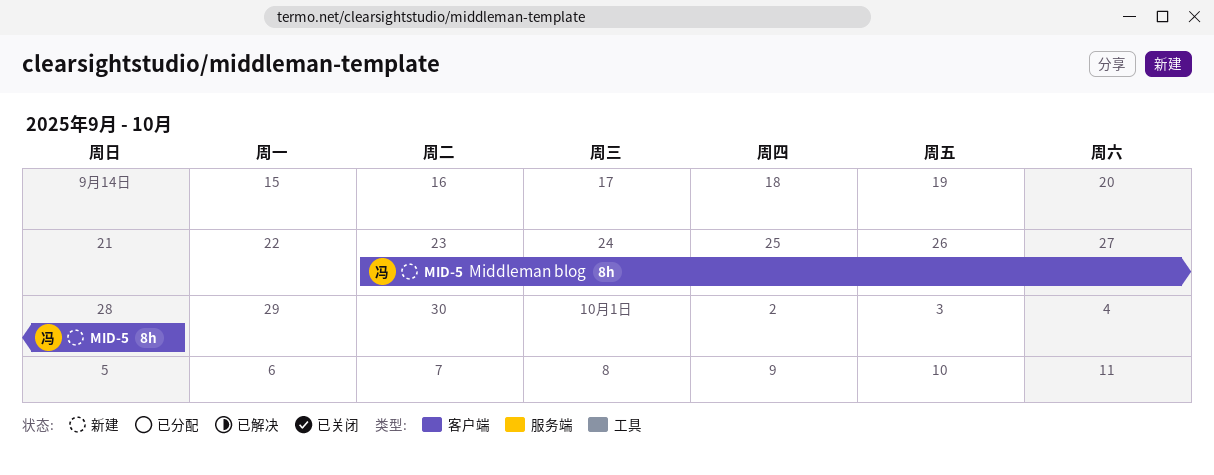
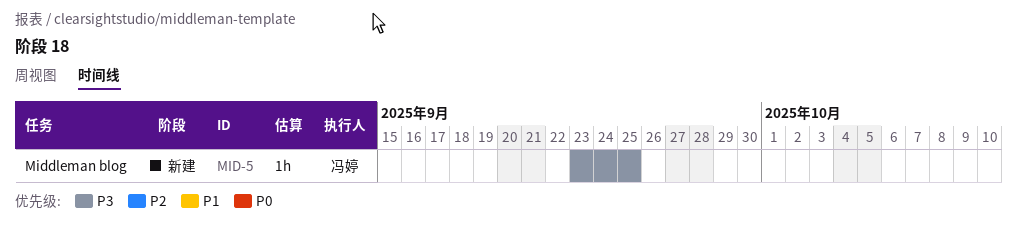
MID-5, estimate: 8h -> 1h
MID-5, due: Sep 28 -> Sep 25

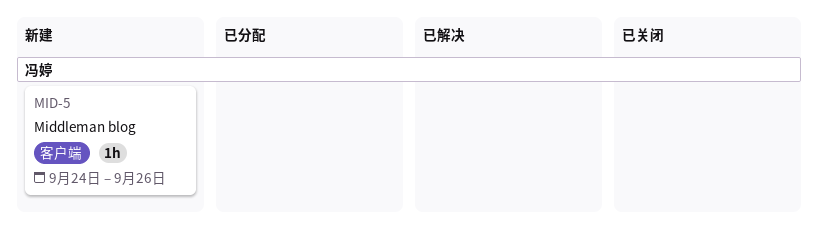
MID-5, start: Sep 23 -> Sep 24
MID-5, due: Sep 25 -> Sep 26

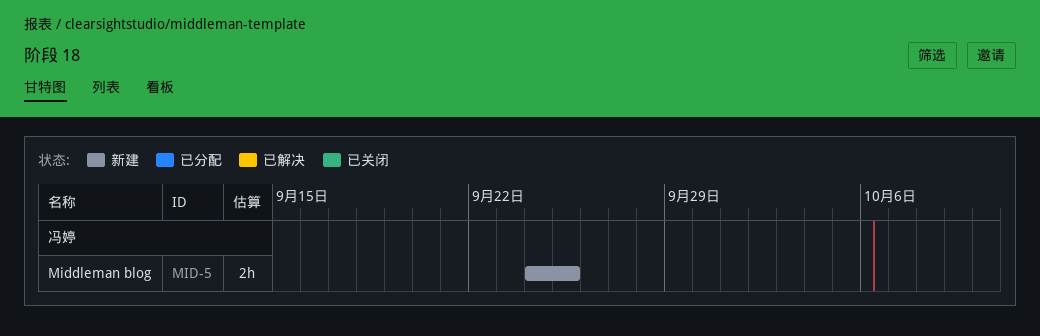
MID-5, estimate: 1h -> 2h
MID-5, due: Sep 26 -> Sep 25

